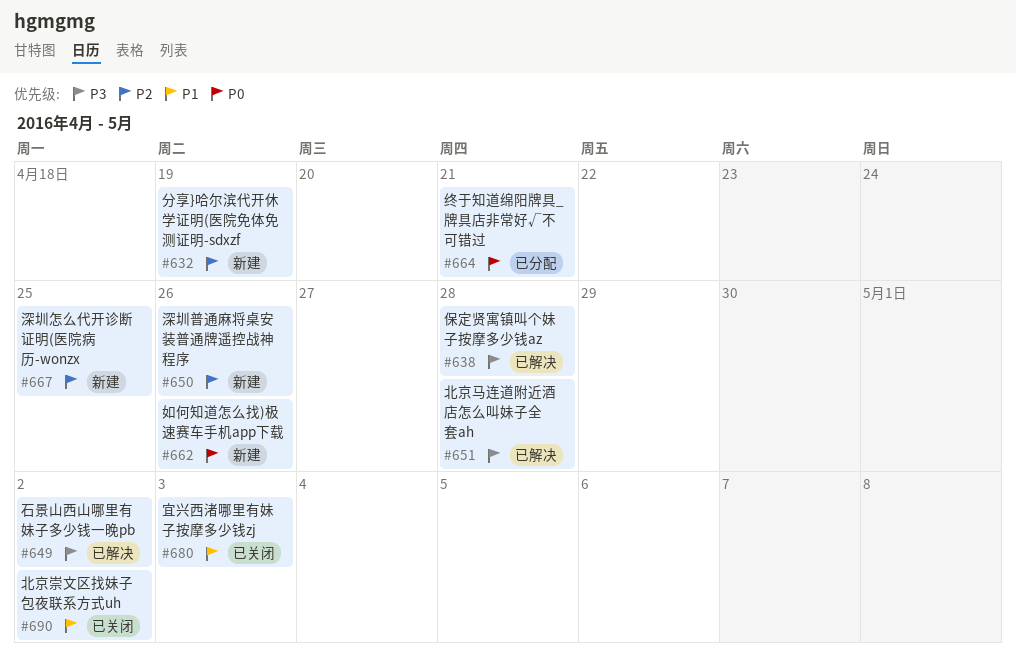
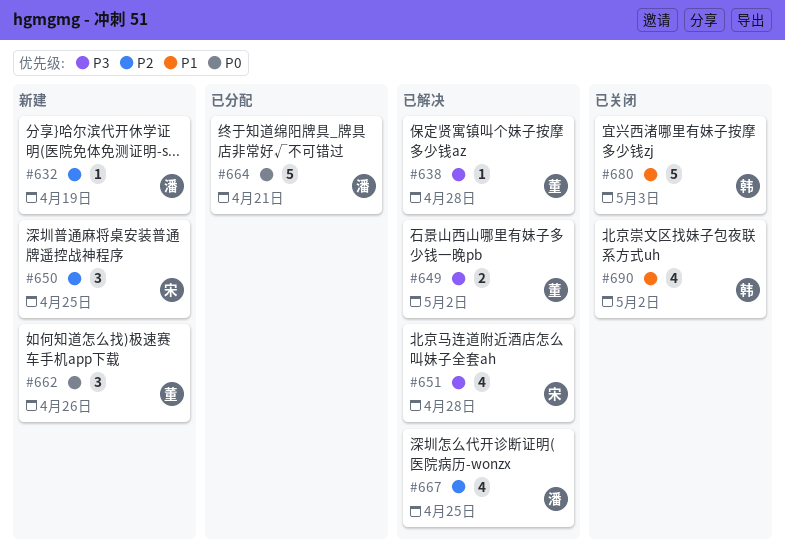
#650, due: Apr 26 -> Apr 25
#667, status: 新建 -> 已解决

